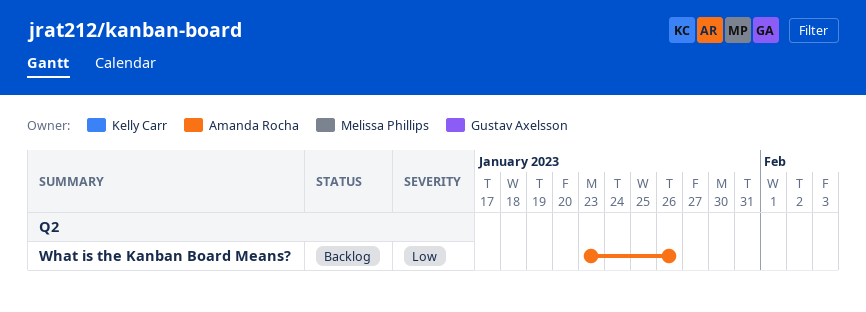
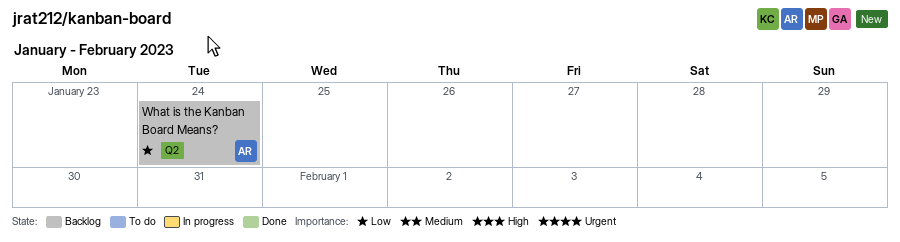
What is the Kanban Board Means?, due: Jan 26 -> Jan 24

